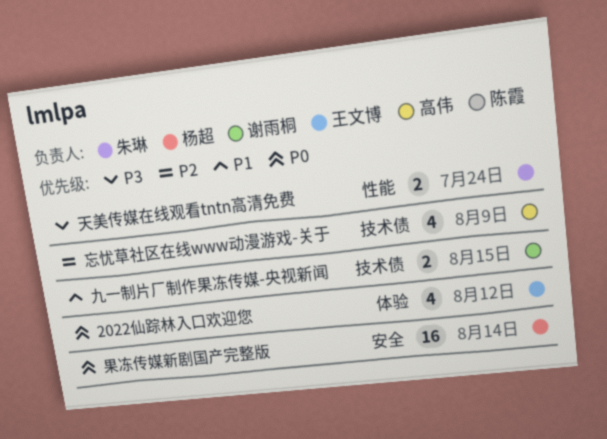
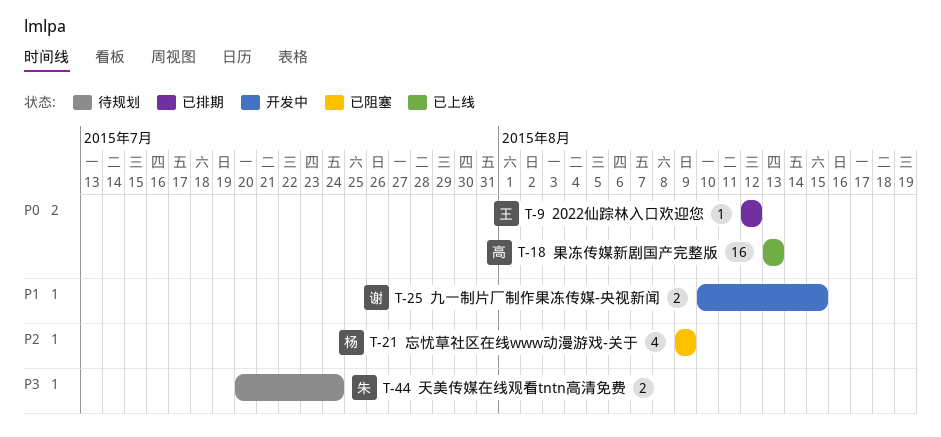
2022仙踪林入口欢迎您, estimate: 4 -> 1
忘忧草社区在线www动漫游戏-关于, owner: 高伟 -> 杨超
果冻传媒新剧国产完整版, owner: 杨超 -> 高伟
果冻传媒新剧国产完整版, due: Aug 14 -> Aug 13

